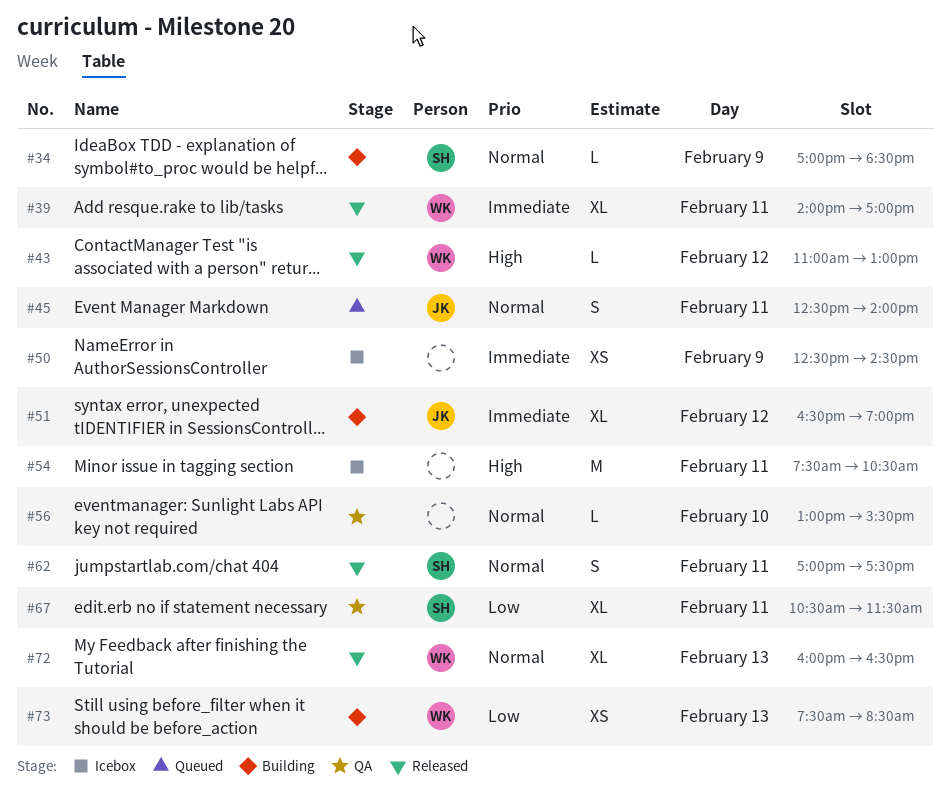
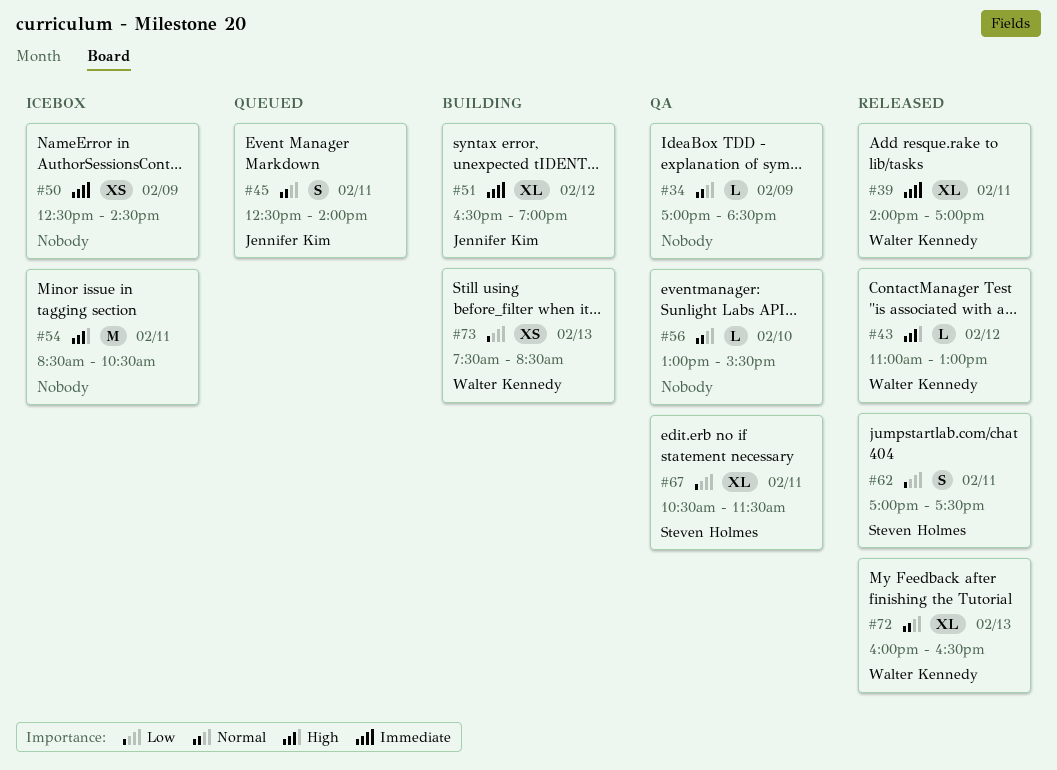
#34, status: Building -> QA
#34, owner: Steven Holmes -> none
#54, begins: 07:30 -> 08:30
#62, priority: Normal -> Low

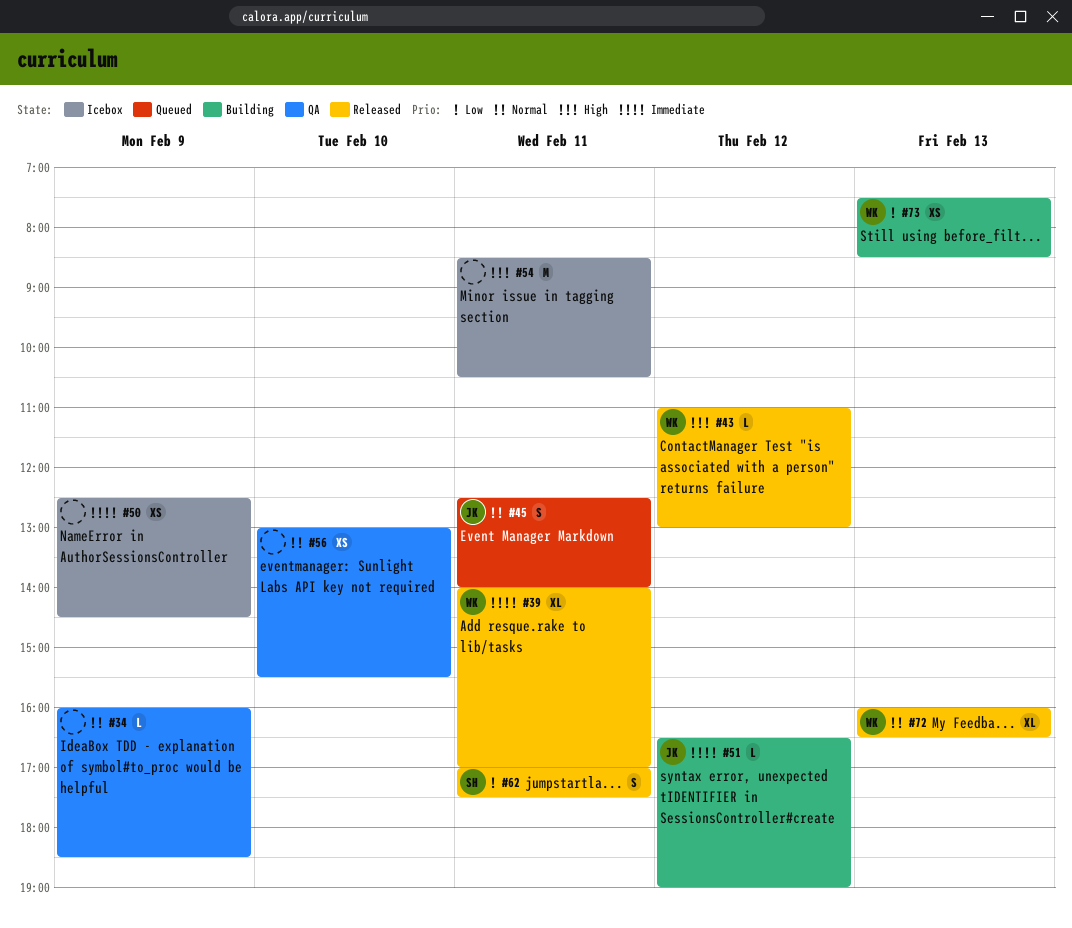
#34, begins: 17:00 -> 16:00
#51, estimate: XL -> L
#56, estimate: L -> XS
#67: present -> none

